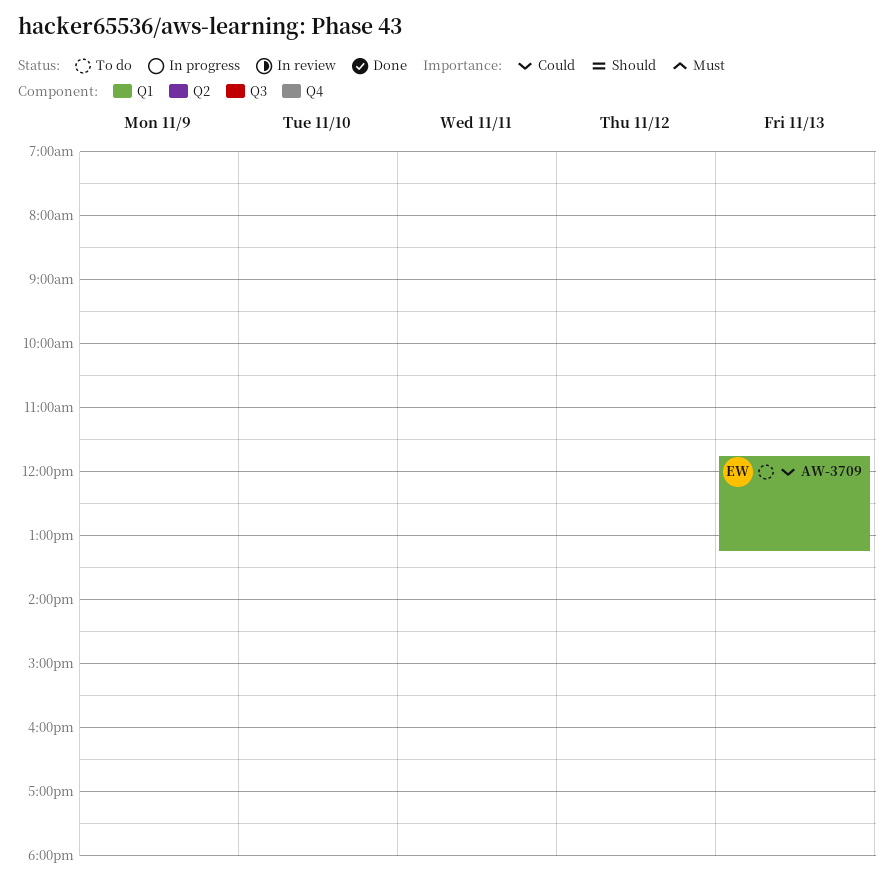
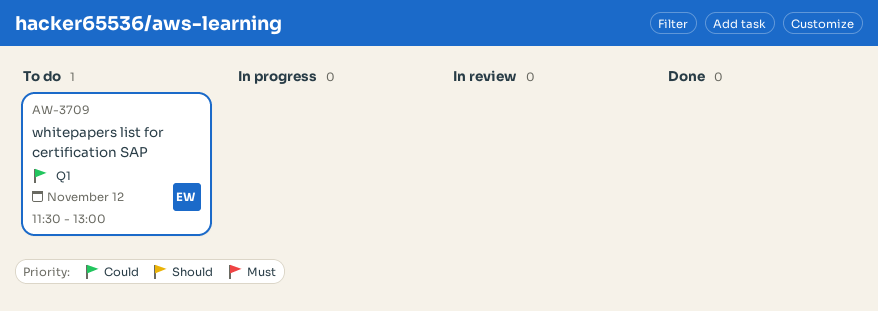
AW-3709, day: Nov 13 -> Nov 12
AW-3709, begins: 11:45 -> 11:30
AW-3709, ends: 13:15 -> 13:00

